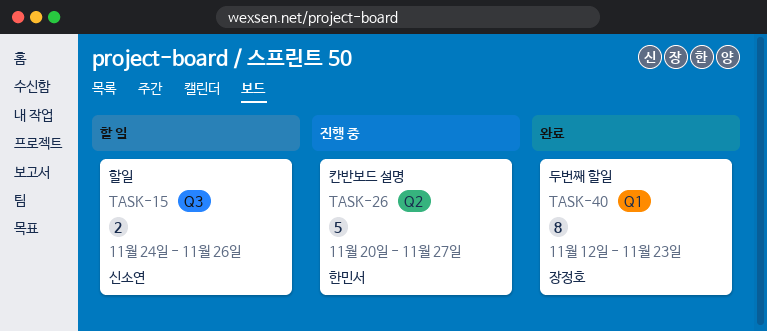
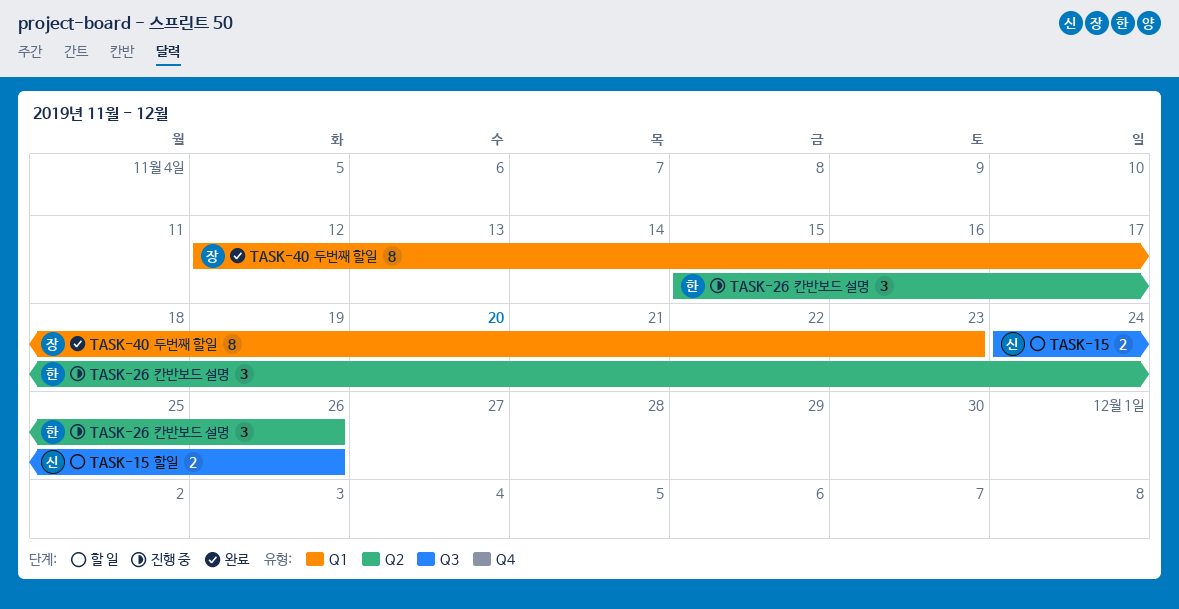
TASK-26, estimate: 5 -> 3
TASK-26, start: Nov 20 -> Nov 15
TASK-26, due: Nov 27 -> Nov 26

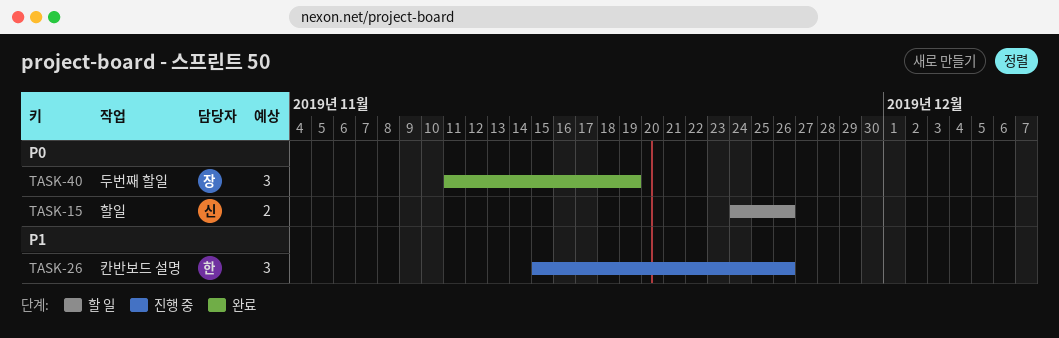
TASK-40, estimate: 8 -> 3
TASK-40, start: Nov 12 -> Nov 11
TASK-40, due: Nov 23 -> Nov 19

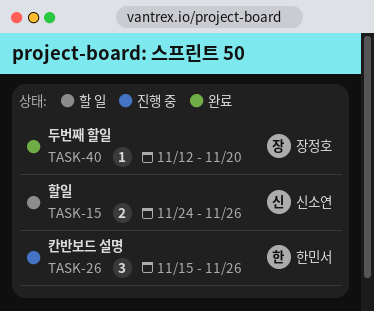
TASK-40, estimate: 3 -> 1
TASK-40, start: Nov 11 -> Nov 12
TASK-40, due: Nov 19 -> Nov 20

